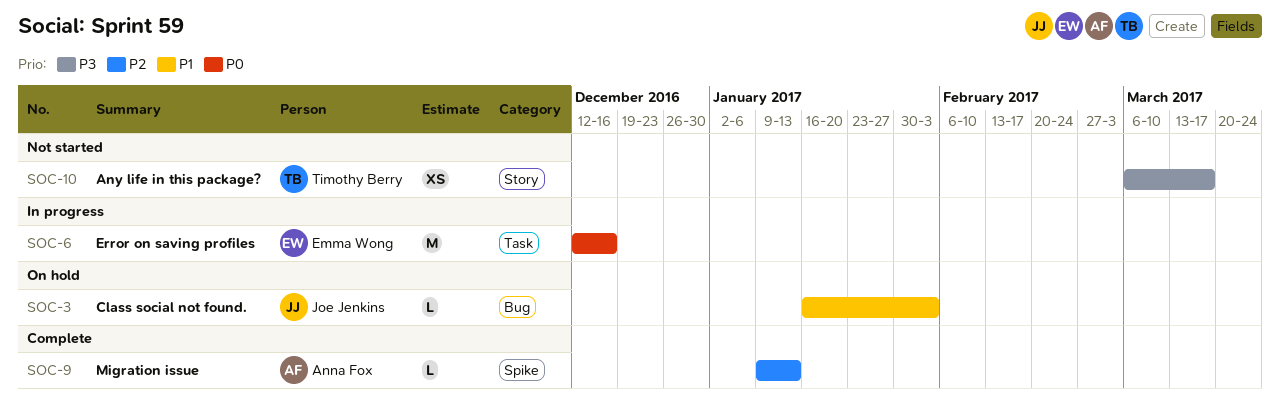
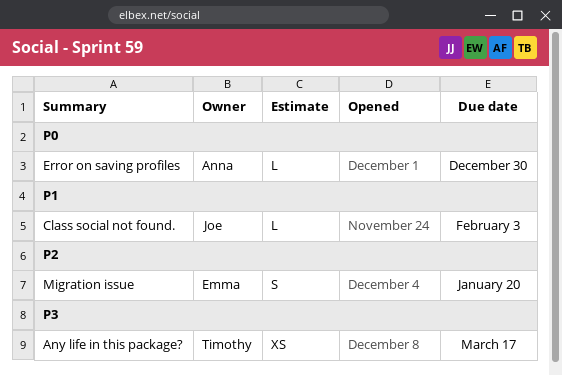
Error on saving profiles, owner: Emma Wong -> Anna Fox
Error on saving profiles, estimate: M -> L
Error on saving profiles, due: Dec 16 -> Dec 30
Migration issue, owner: Anna Fox -> Emma Wong
Migration issue, estimate: L -> S
Migration issue, due: Jan 13 -> Jan 20

